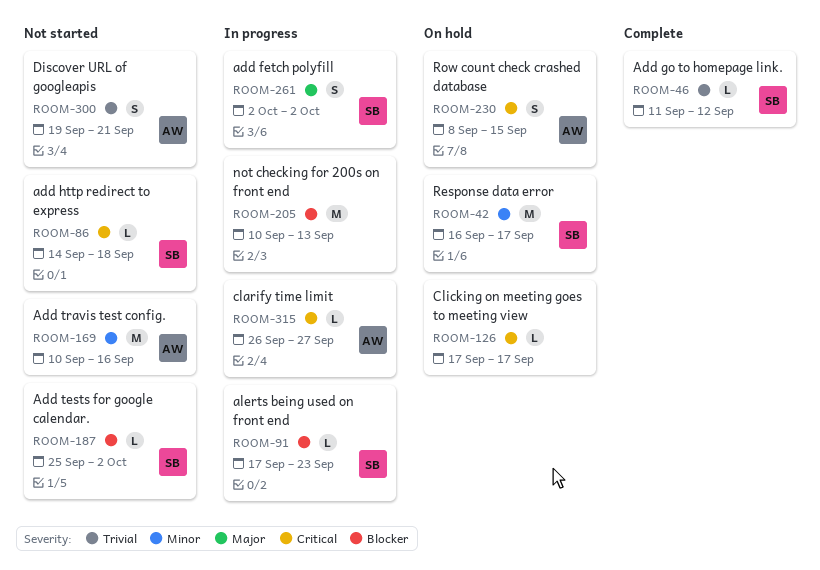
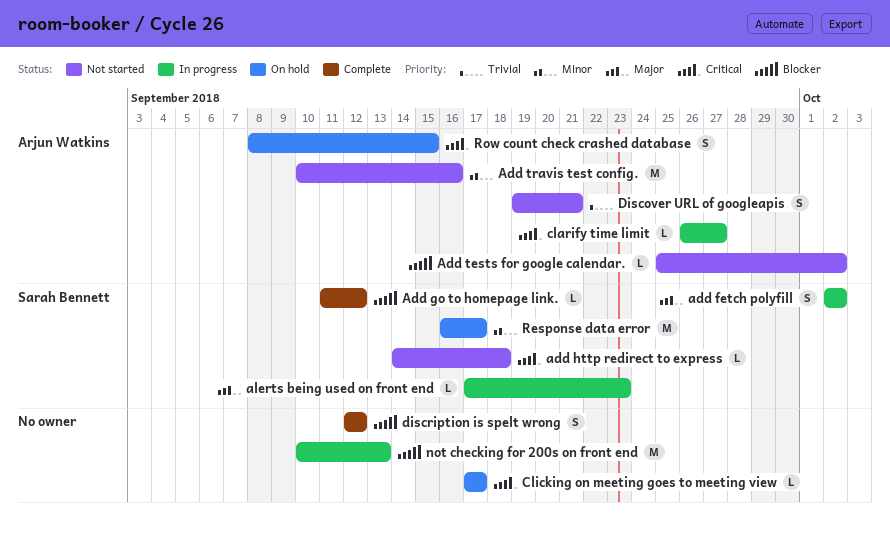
Add go to homepage link., priority: Trivial -> Blocker
Add tests for google calendar., owner: Sarah Bennett -> Arjun Watkins
alerts being used on front end, priority: Blocker -> Major
discription is spelt wrong: none -> present

